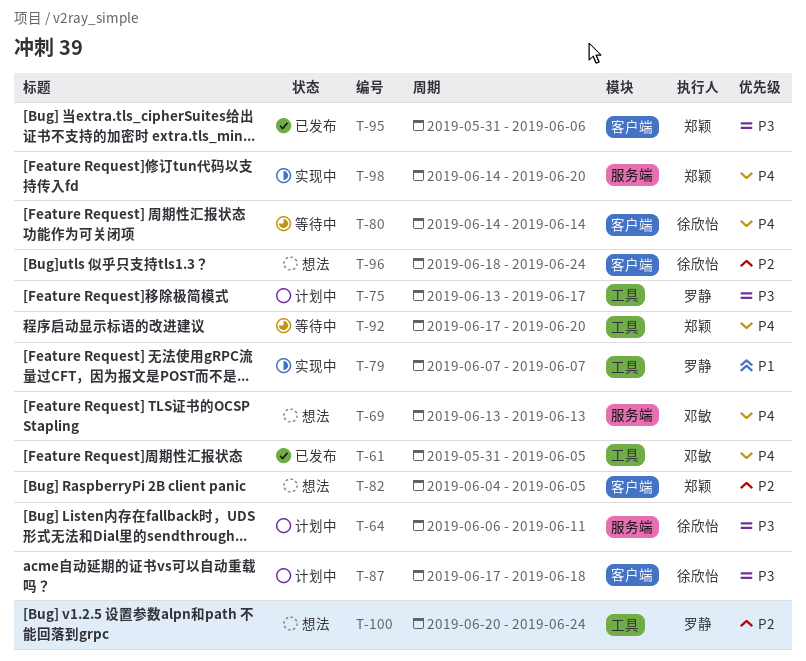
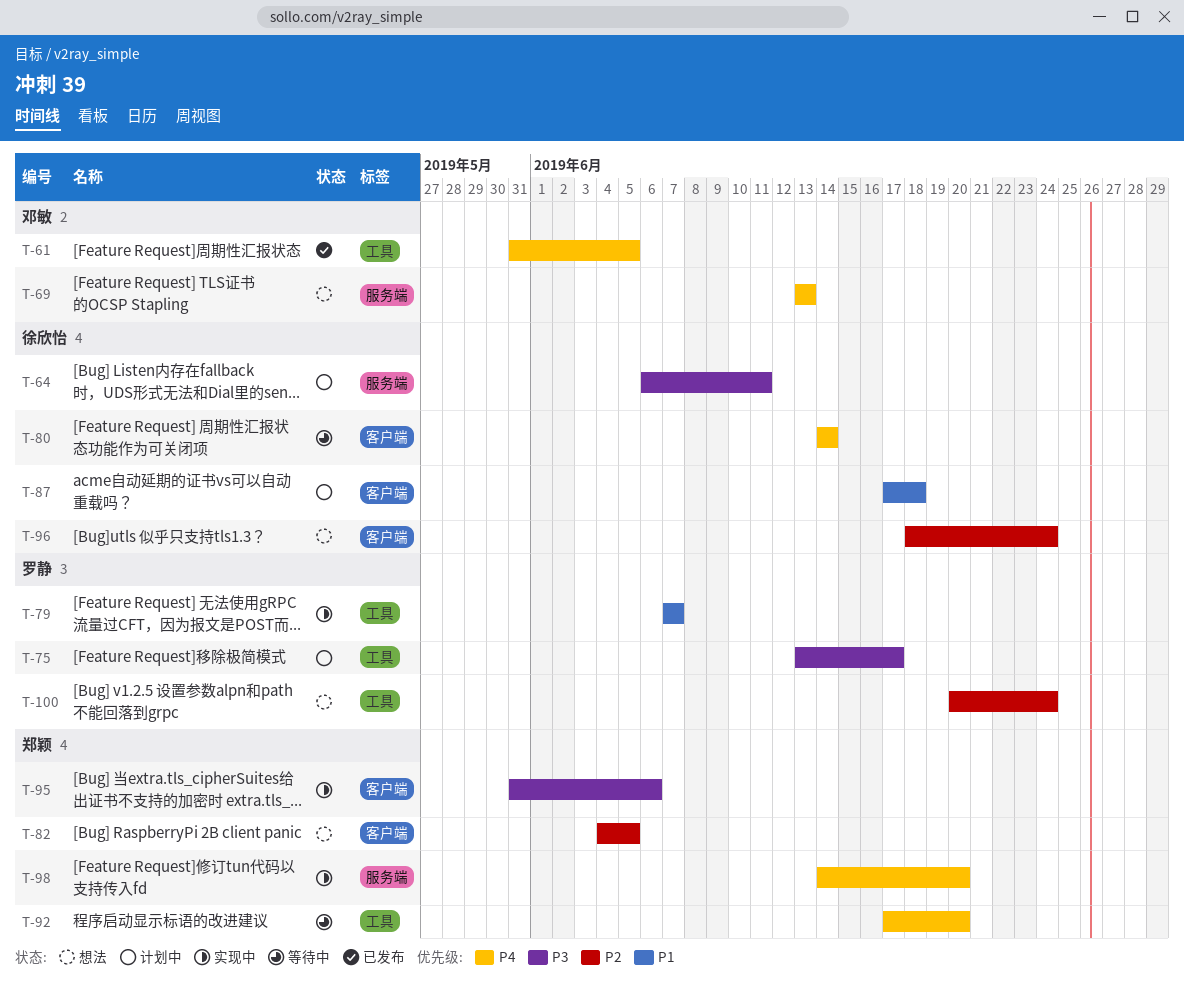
T-87, priority: P3 -> P1
T-95, status: 已发布 -> 实现中

